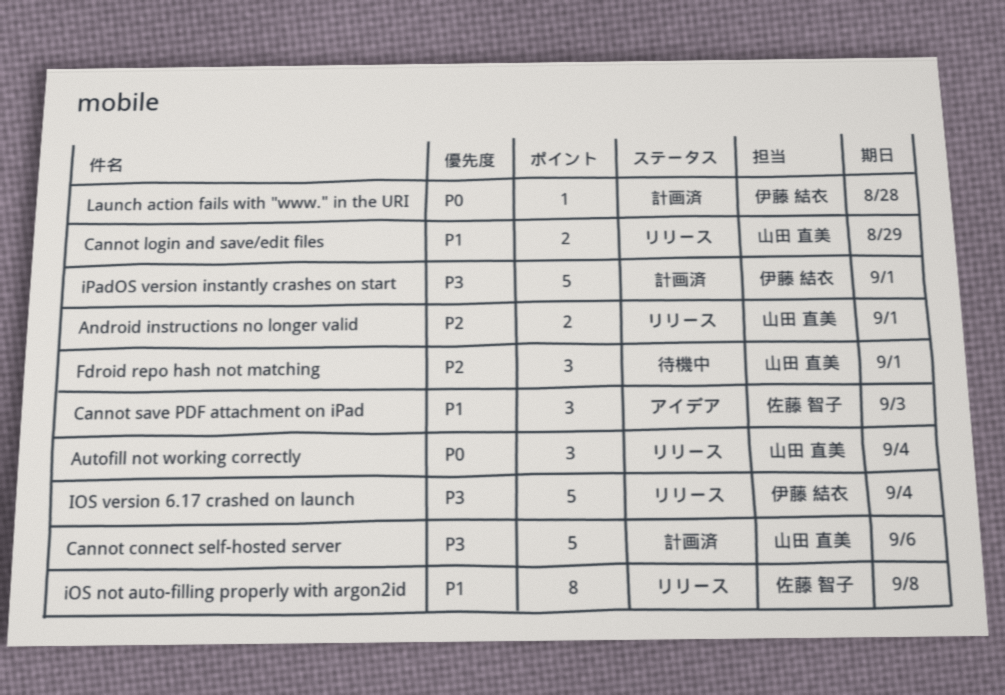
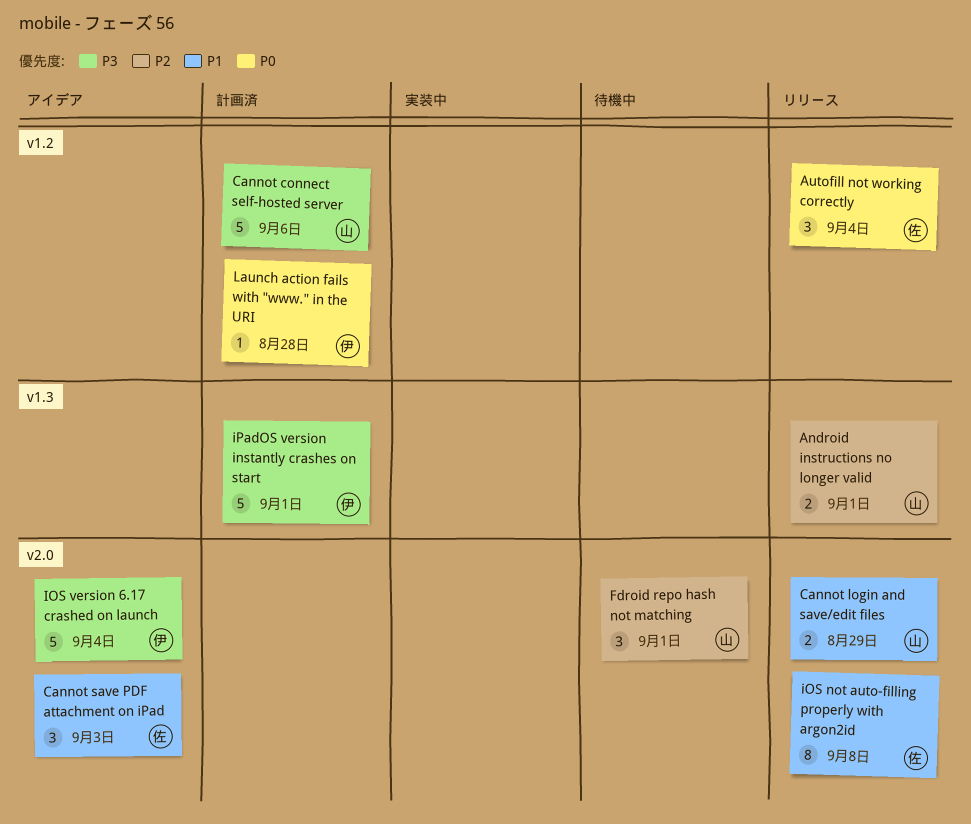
Autofill not working correctly, owner: 山田 直美 -> 佐藤 智子
IOS version 6.17 crashed on launch, status: リリース -> アイデア

